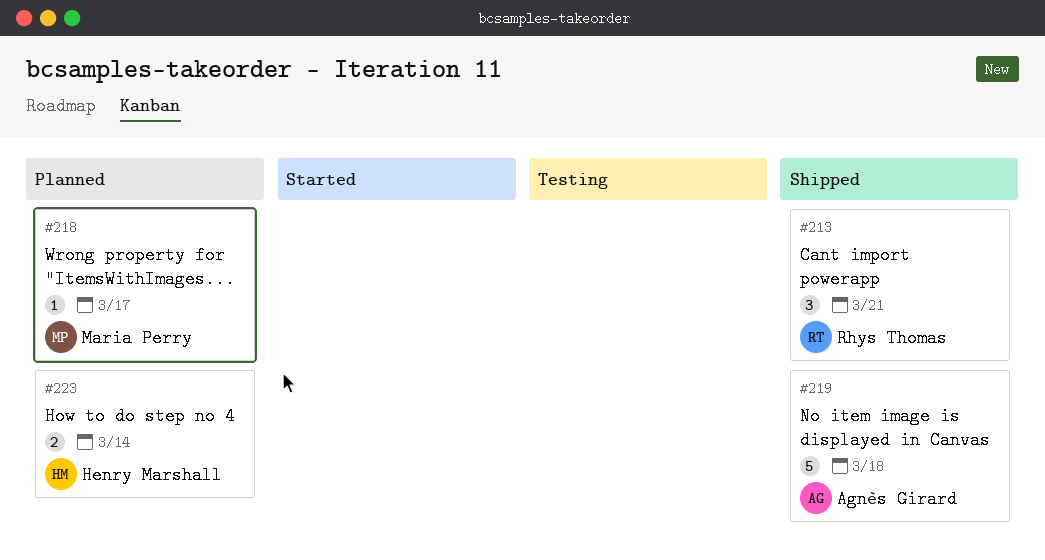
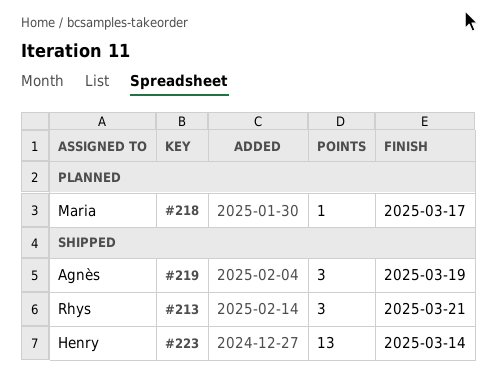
#219, estimate: 5 -> 3
#219, due: Mar 18 -> Mar 19
#223, status: Planned -> Shipped
#223, estimate: 2 -> 13

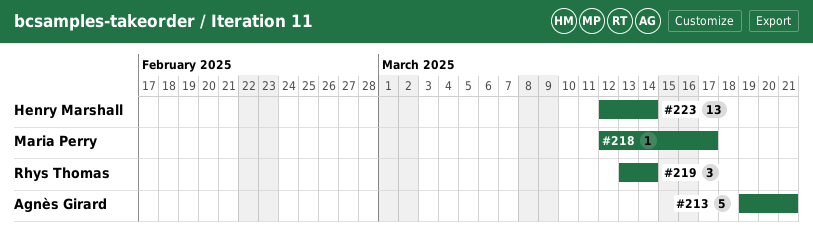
#213, owner: Rhys Thomas -> Agnès Girard
#213, estimate: 3 -> 5
#219, owner: Agnès Girard -> Rhys Thomas
#219, due: Mar 19 -> Mar 14

